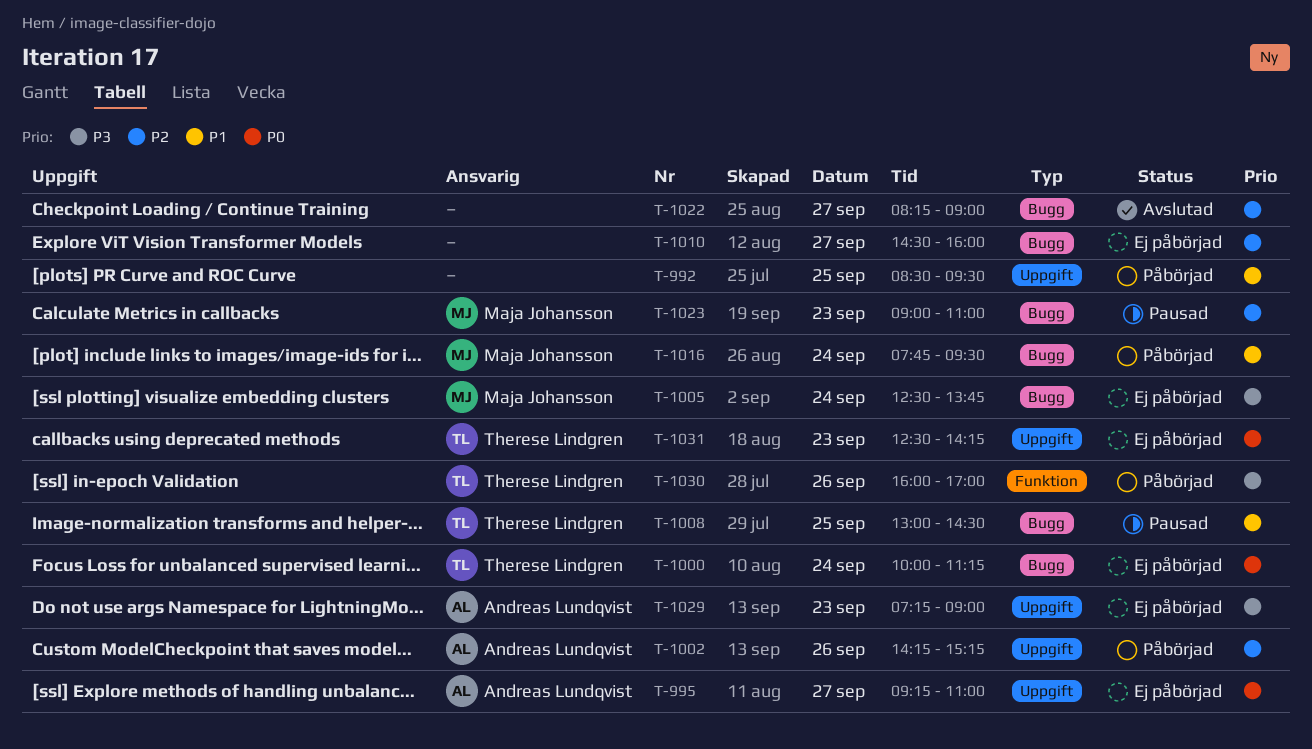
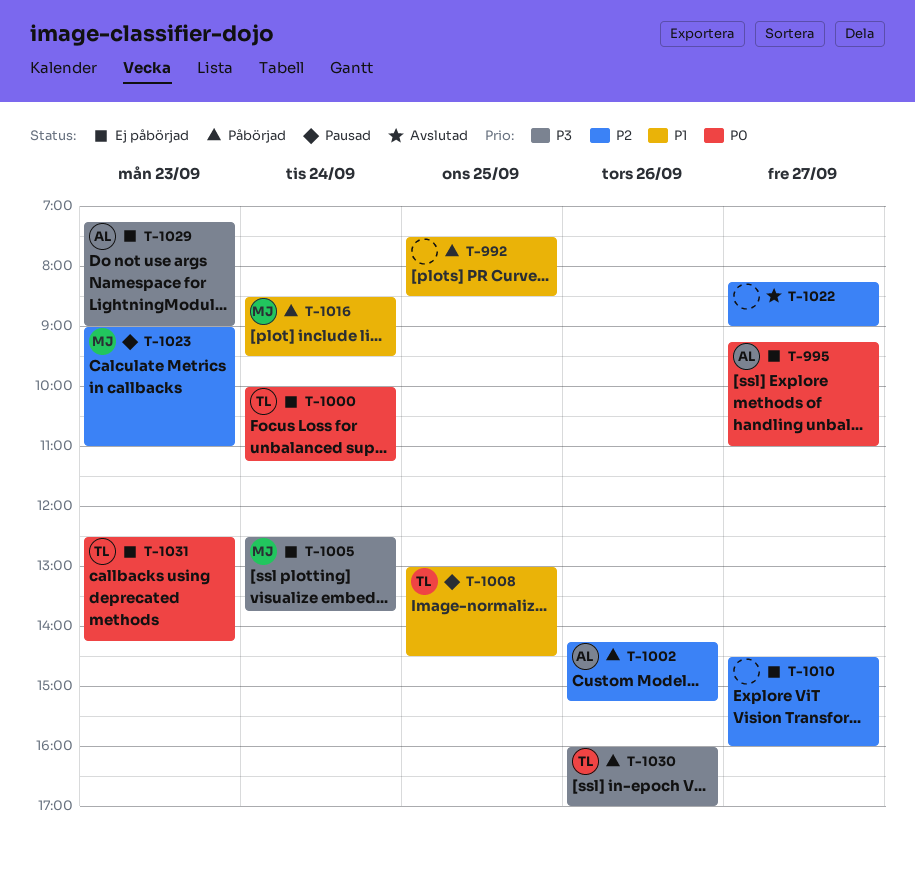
T-992, begins: 08:30 -> 07:30
T-992, ends: 09:30 -> 08:30
T-1016, begins: 07:45 -> 08:30

